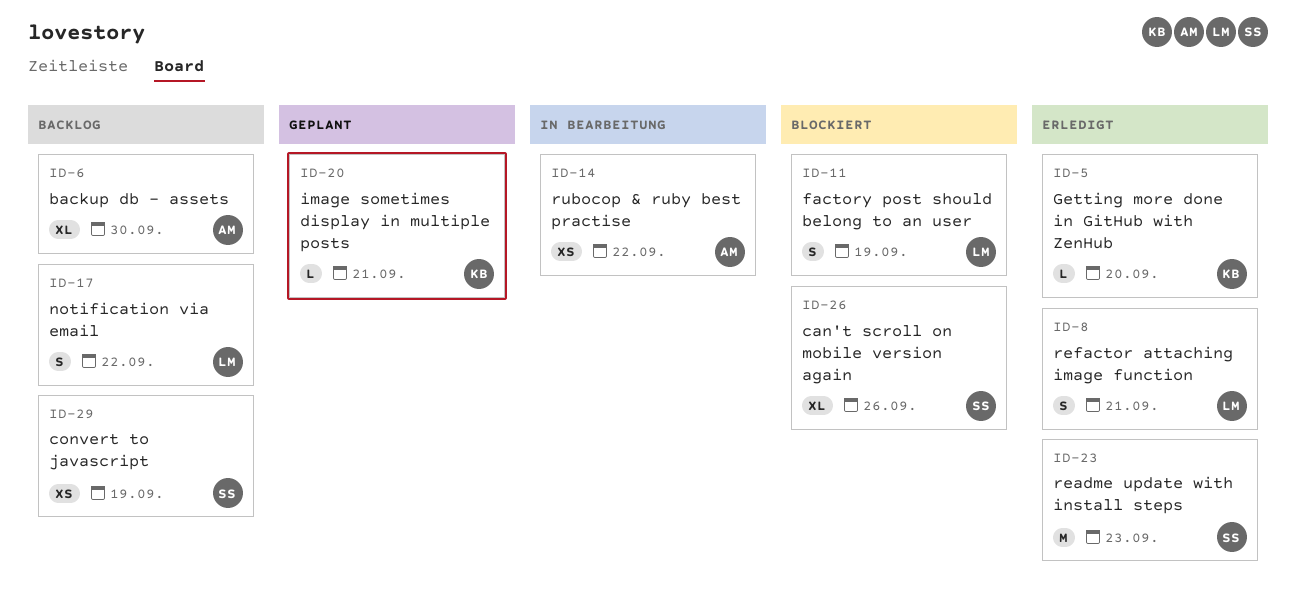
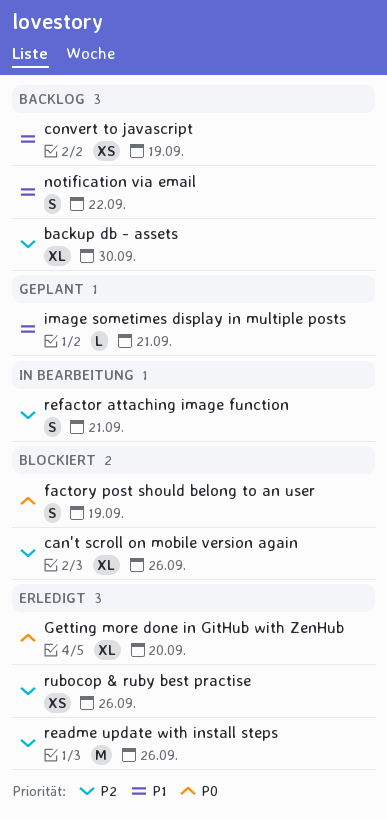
Getting more done in GitHub with ZenHub, estimate: L -> XL
readme update with install steps, due: Sep 23 -> Sep 26
refactor attaching image function, status: Erledigt -> In Bearbeitung
rubocop & ruby best practise, status: In Bearbeitung -> Erledigt
rubocop & ruby best practise, due: Sep 22 -> Sep 26

